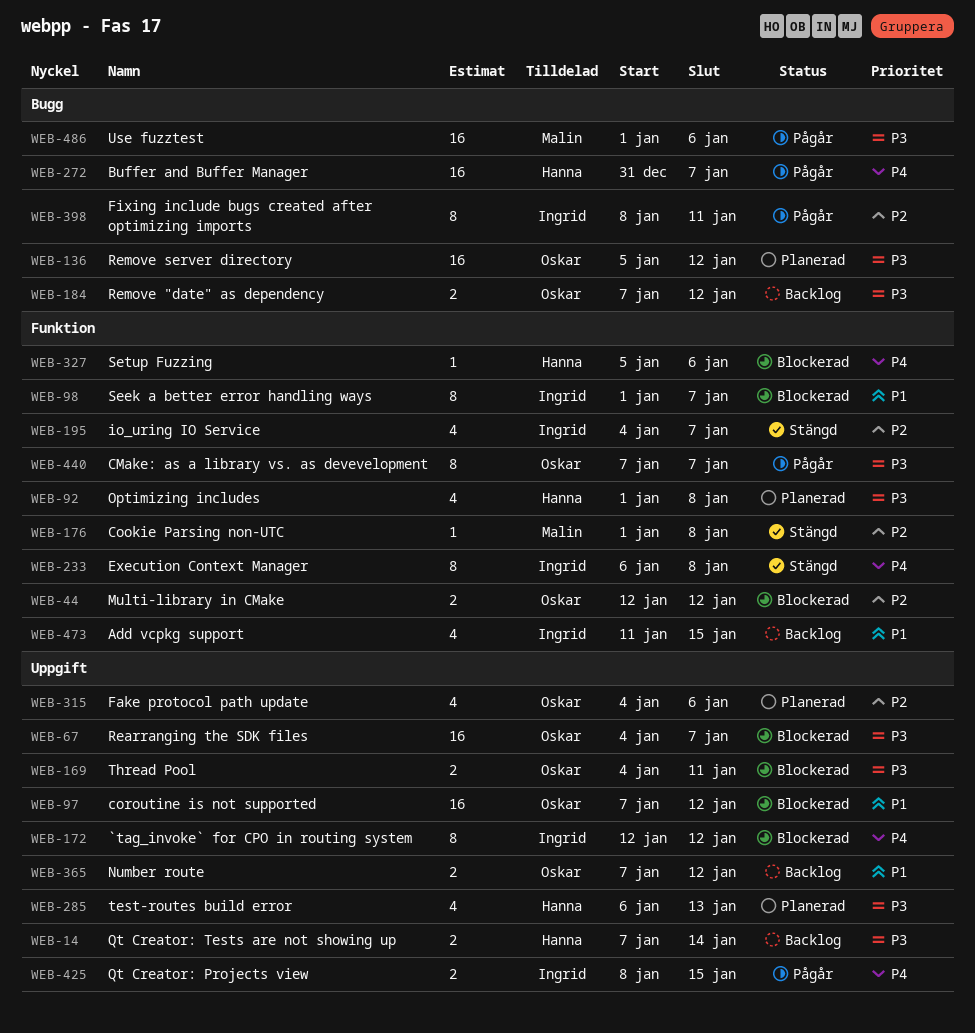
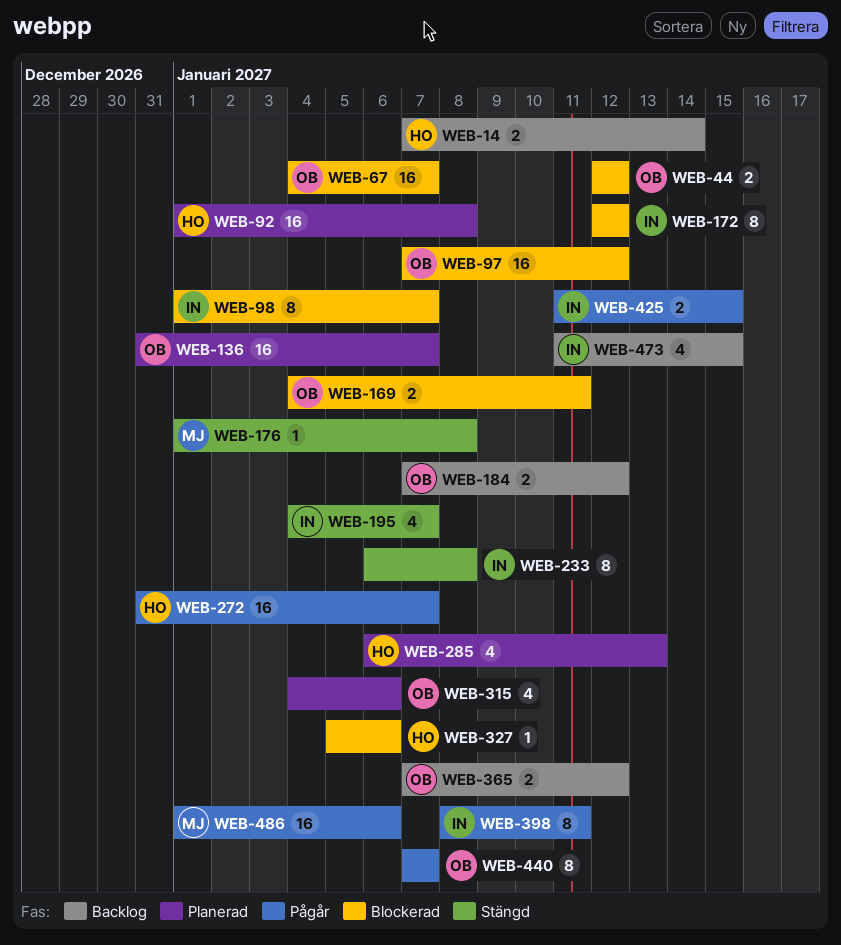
WEB-92, estimate: 4 -> 16
WEB-136, start: Jan 5 -> Dec 31
WEB-136, due: Jan 12 -> Jan 7
WEB-425, start: Jan 8 -> Jan 11

